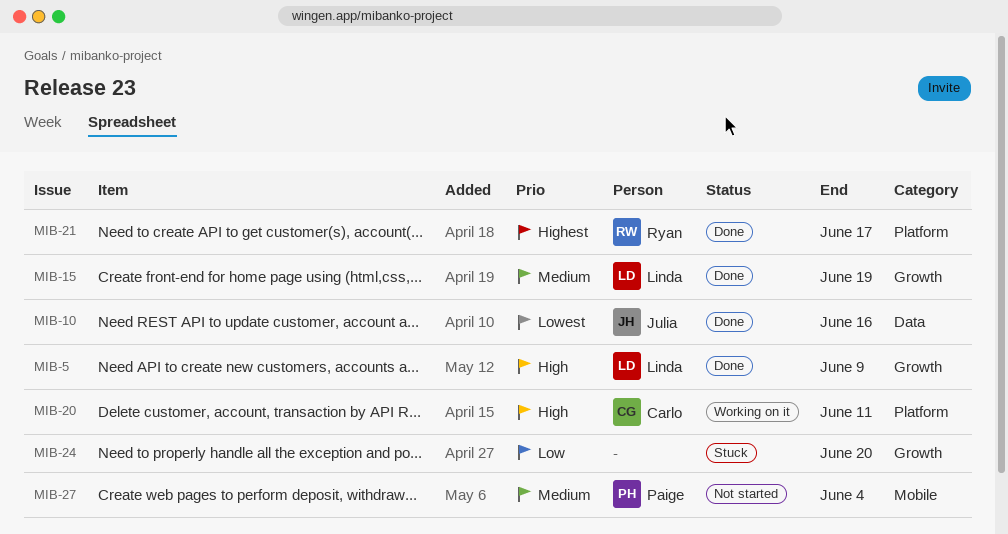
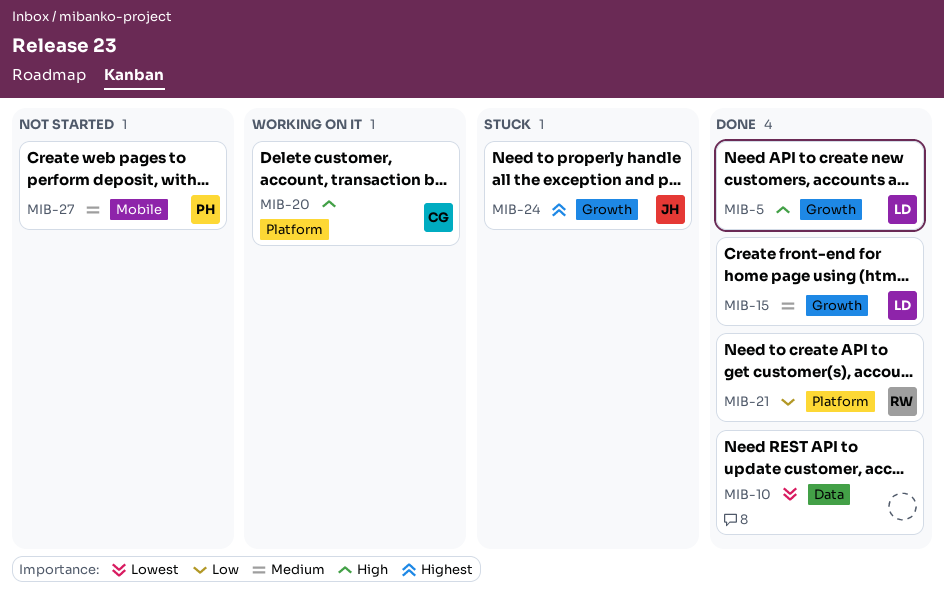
MIB-10, owner: Julia -> none
MIB-21, priority: Highest -> Low
MIB-24, owner: none -> Julia
MIB-24, priority: Low -> Highest

